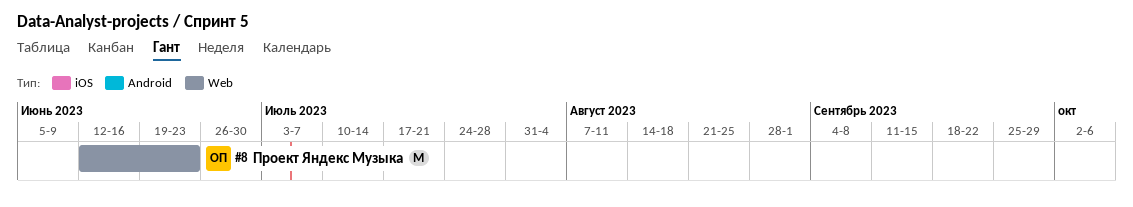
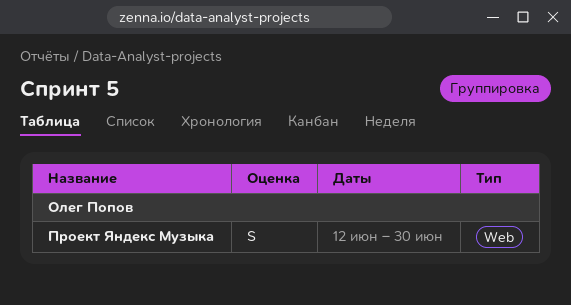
Проект Яндекс Музыка, estimate: M -> S
Проект Яндекс Музыка, due: Jun 23 -> Jun 30

